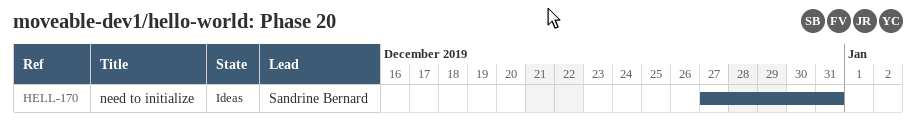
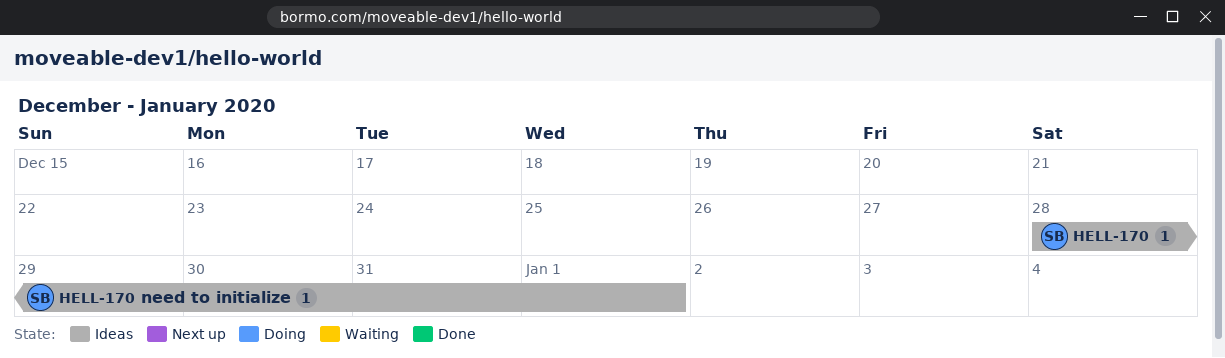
HELL-170, start: Dec 27 -> Dec 28
HELL-170, due: Dec 31 -> Jan 1

